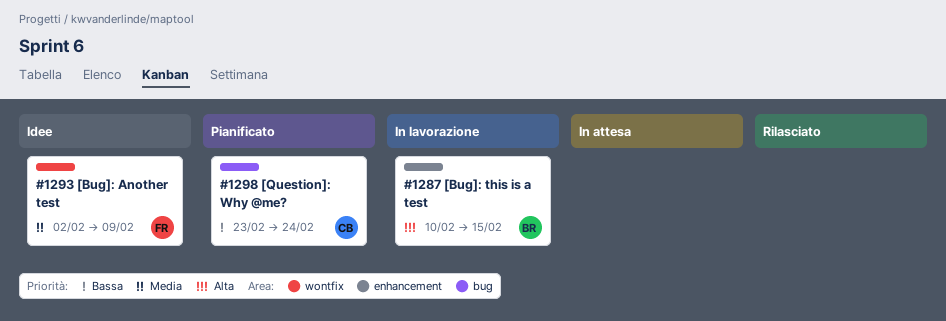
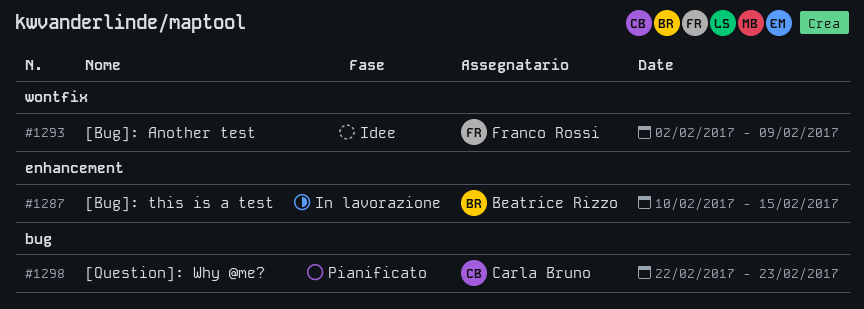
#1298, start: Feb 23 -> Feb 22
#1298, due: Feb 24 -> Feb 23

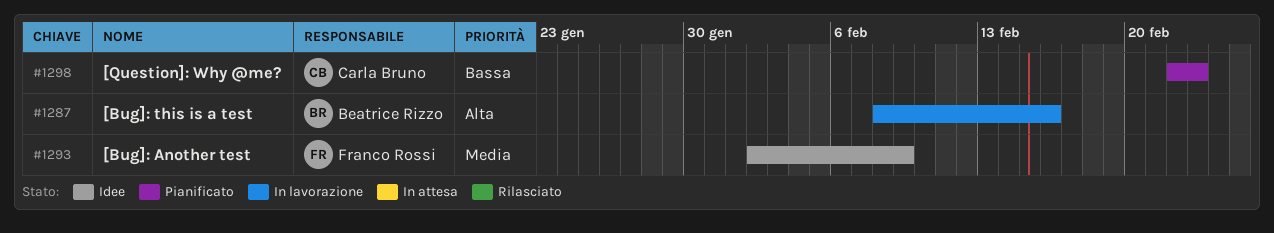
#1287, start: Feb 10 -> Feb 8
#1287, due: Feb 15 -> Feb 16

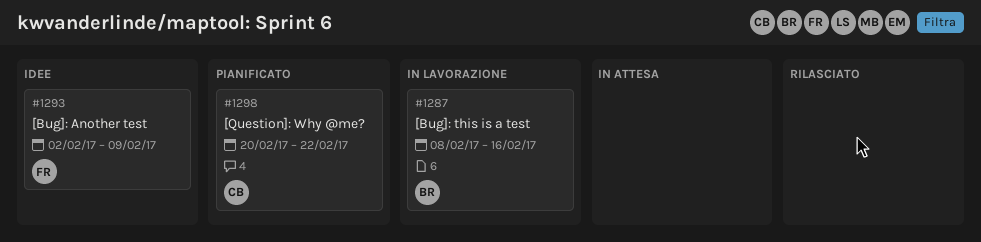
#1298, start: Feb 22 -> Feb 20
#1298, due: Feb 23 -> Feb 22

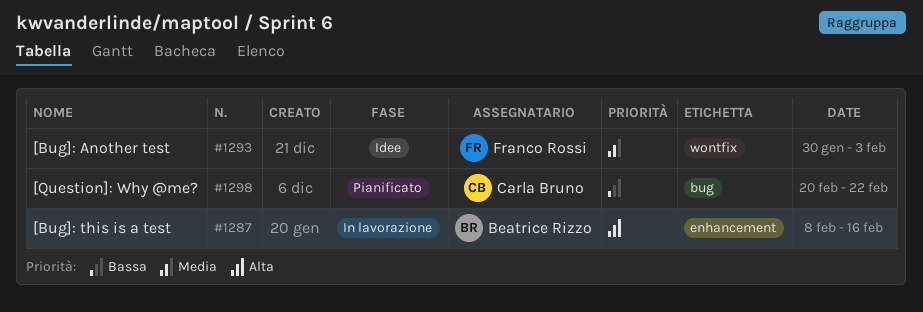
#1293, start: Feb 2 -> Jan 30
#1293, due: Feb 9 -> Feb 3

